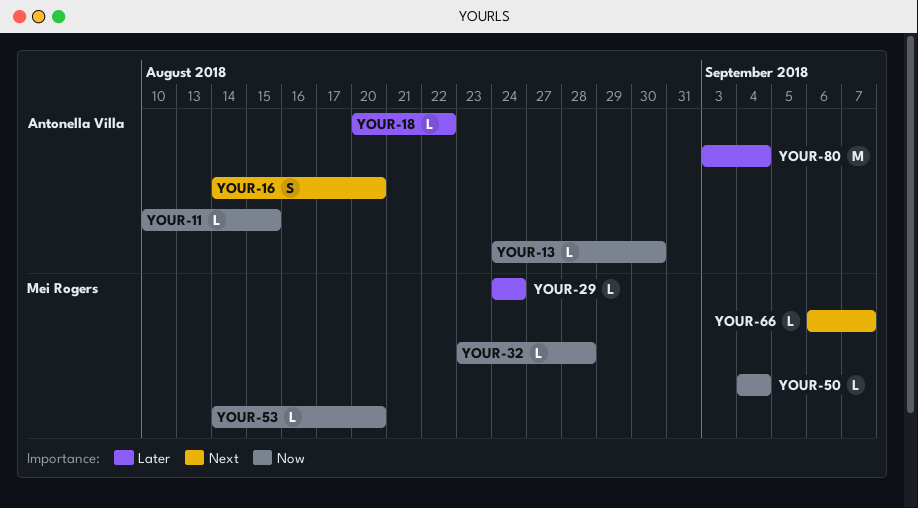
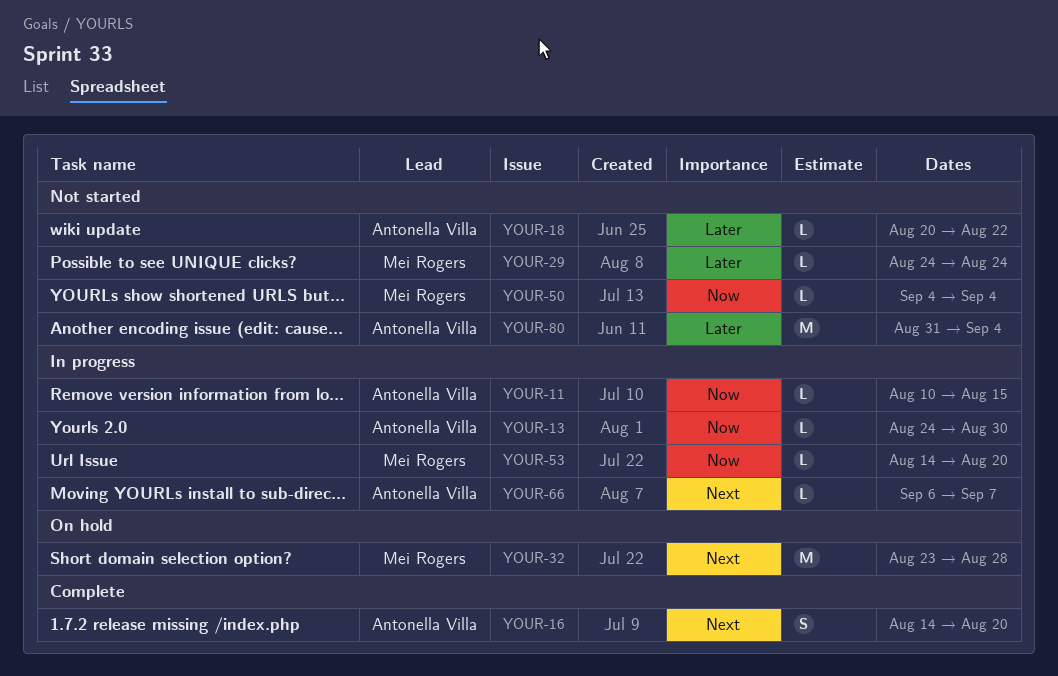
YOUR-32, priority: Now -> Next
YOUR-32, estimate: L -> M
YOUR-66, owner: Mei Rogers -> Antonella Villa
YOUR-80, start: Sep 3 -> Aug 31

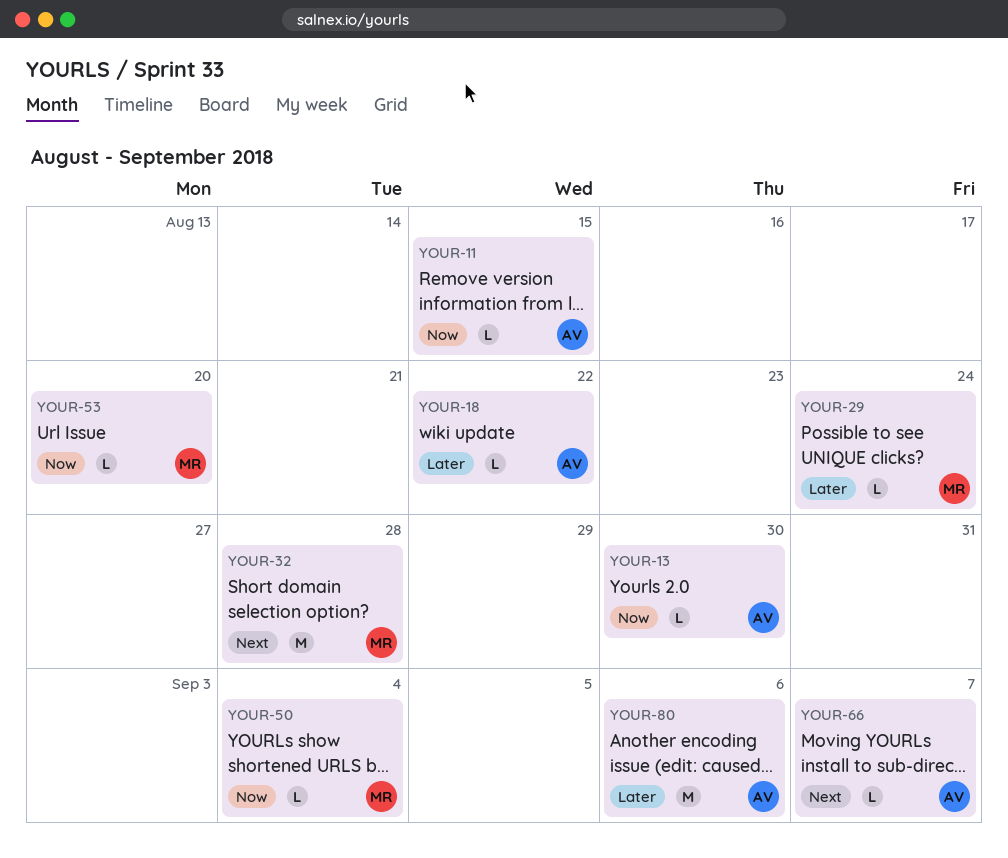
YOUR-16: present -> none
YOUR-80, due: Sep 4 -> Sep 6

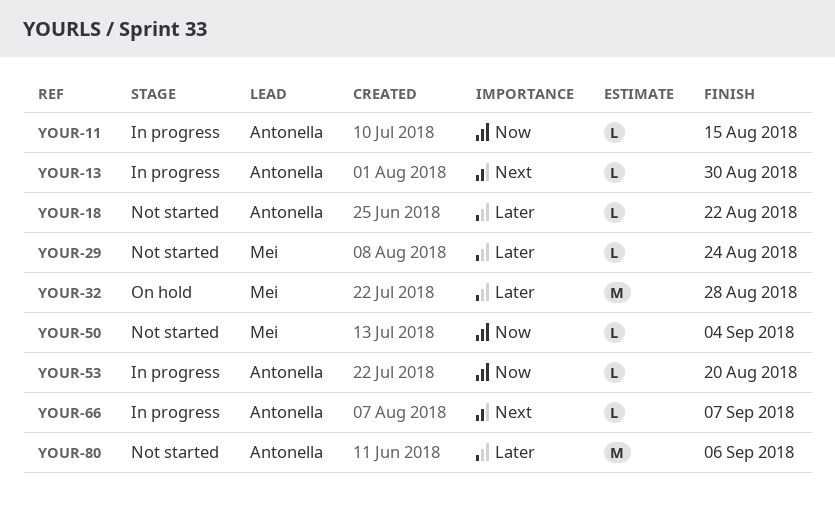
YOUR-13, priority: Now -> Next
YOUR-32, priority: Next -> Later
YOUR-53, owner: Mei -> Antonella

